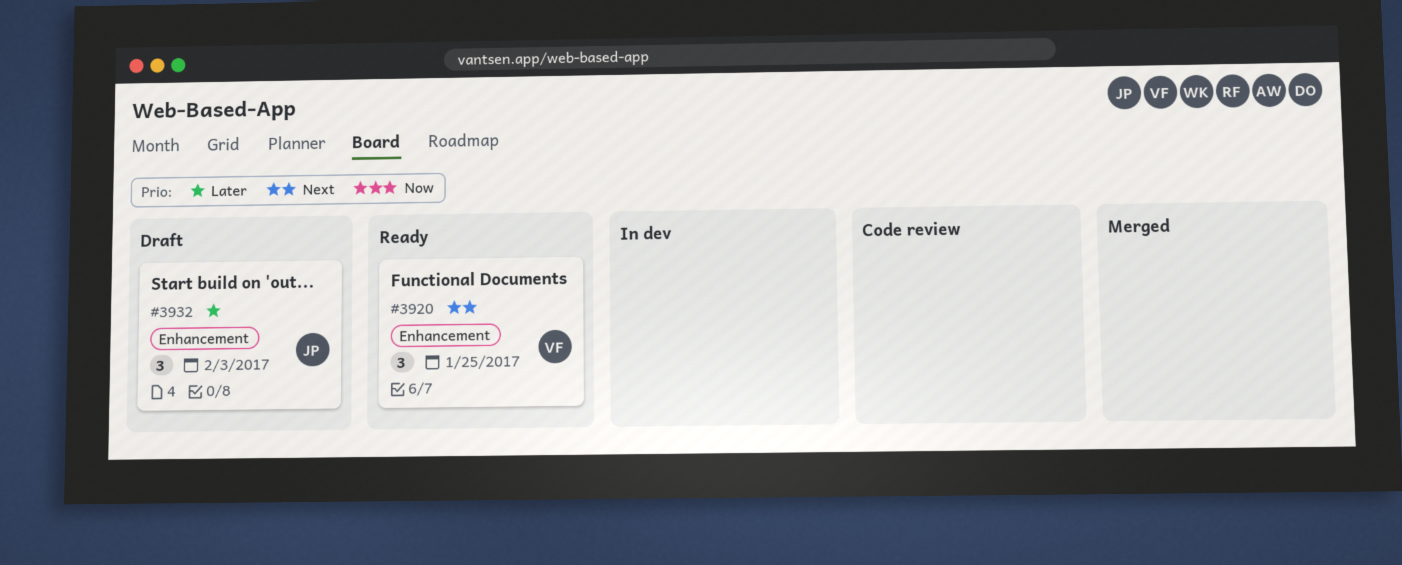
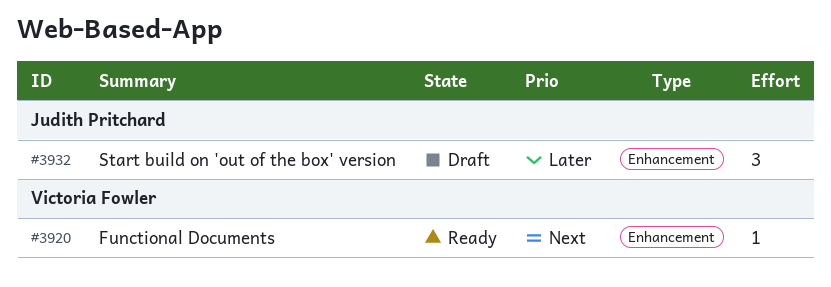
#3920, estimate: 3 -> 1

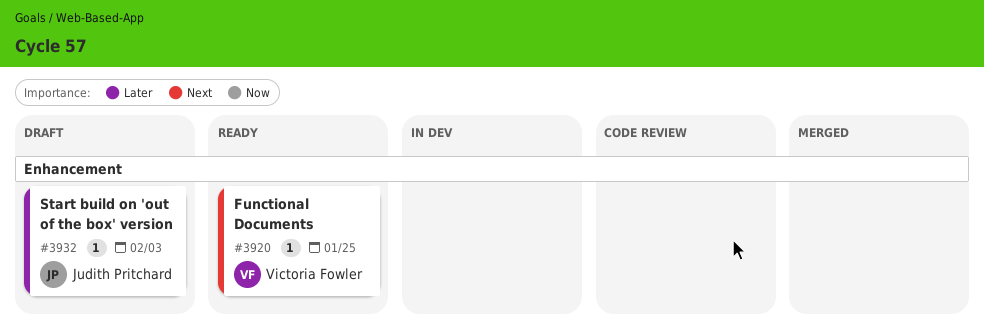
#3932, estimate: 3 -> 1

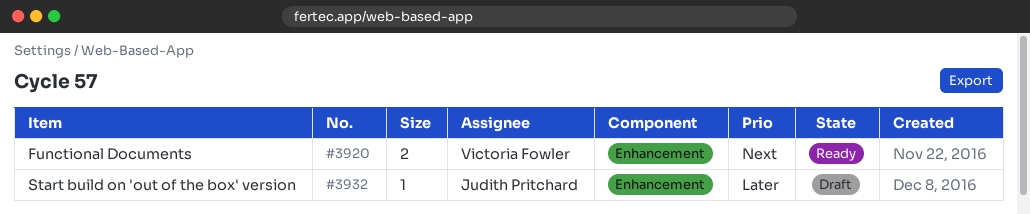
#3920, estimate: 1 -> 2

